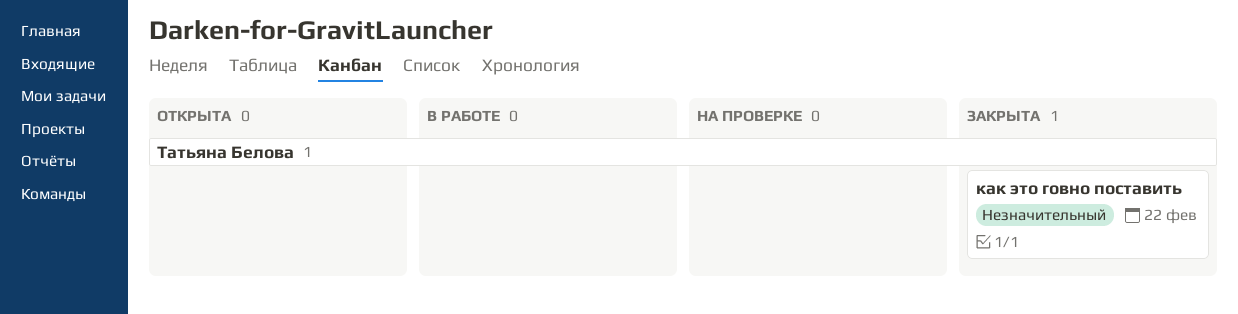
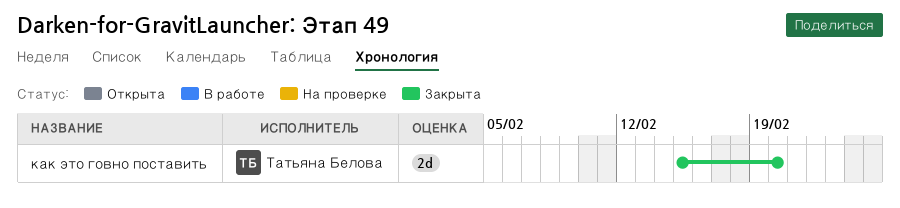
как это говно поставить, due: Feb 22 -> Feb 20

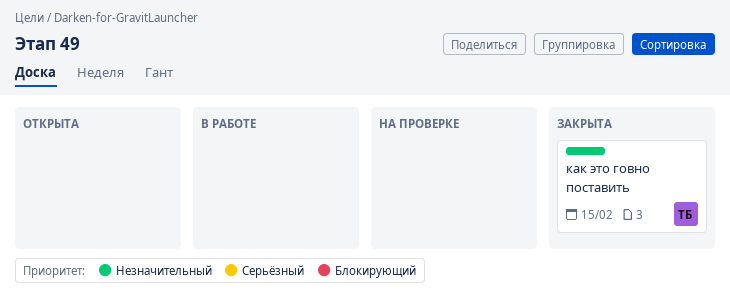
как это говно поставить, due: Feb 20 -> Feb 15

